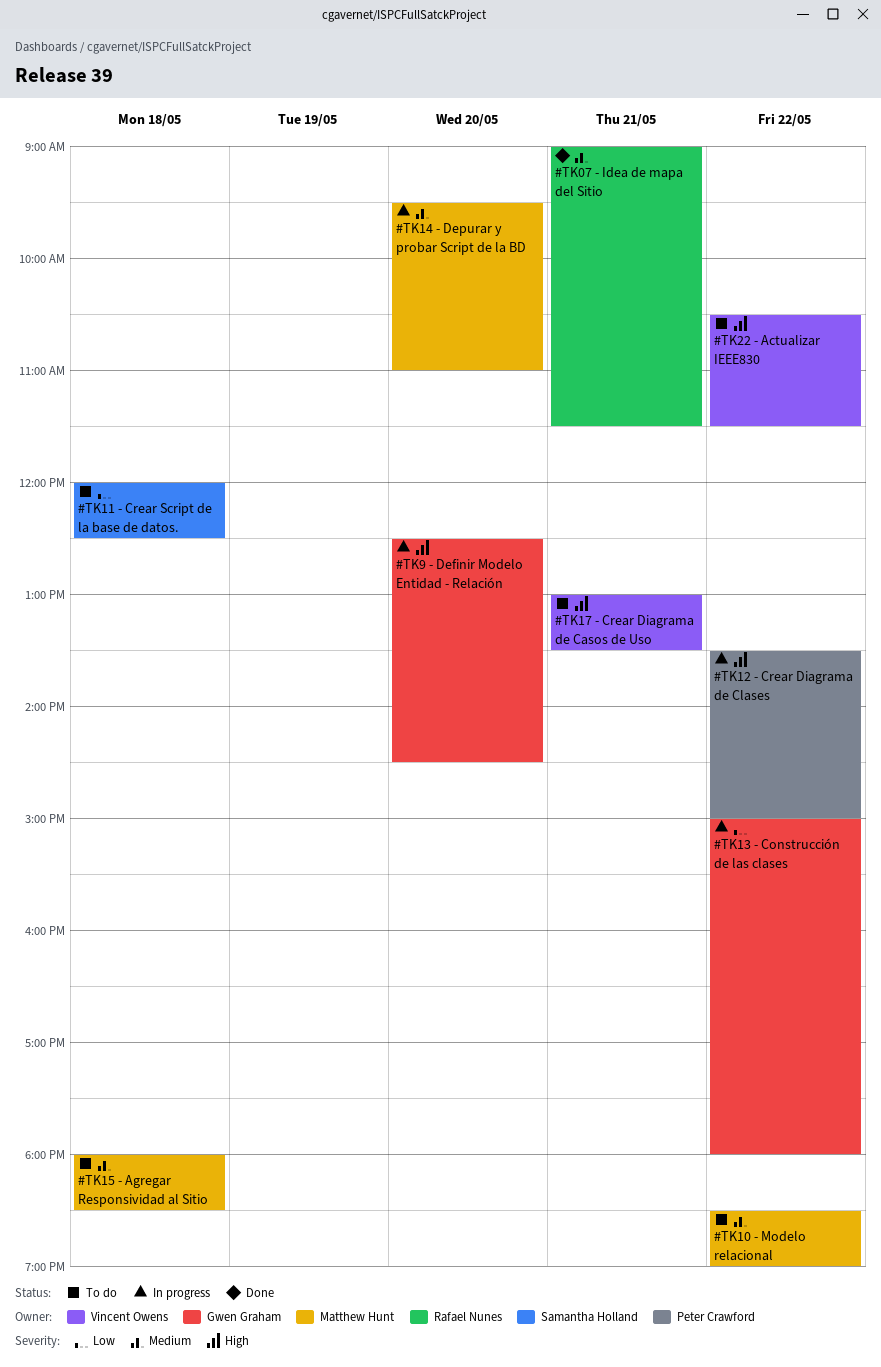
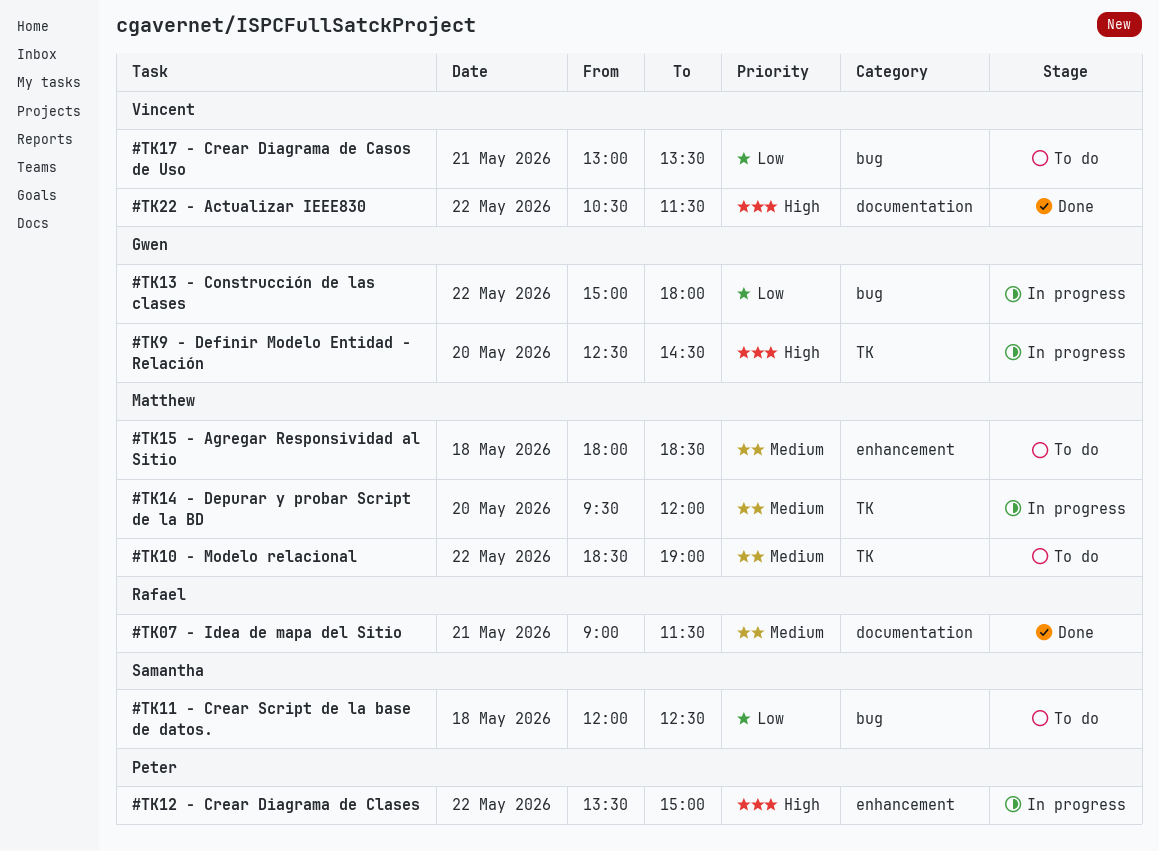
#TK14 - Depurar y probar Script de la BD, ends: 11:00 -> 12:00
#TK17 - Crear Diagrama de Casos de Uso, priority: High -> Low
#TK22 - Actualizar IEEE830, status: To do -> Done

